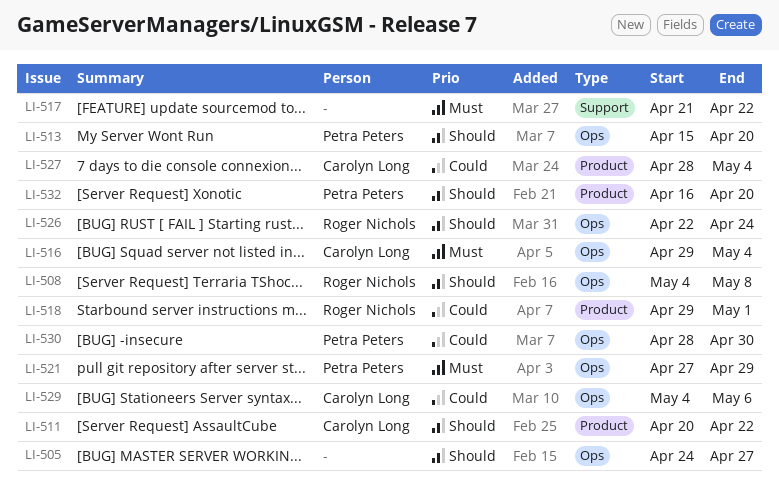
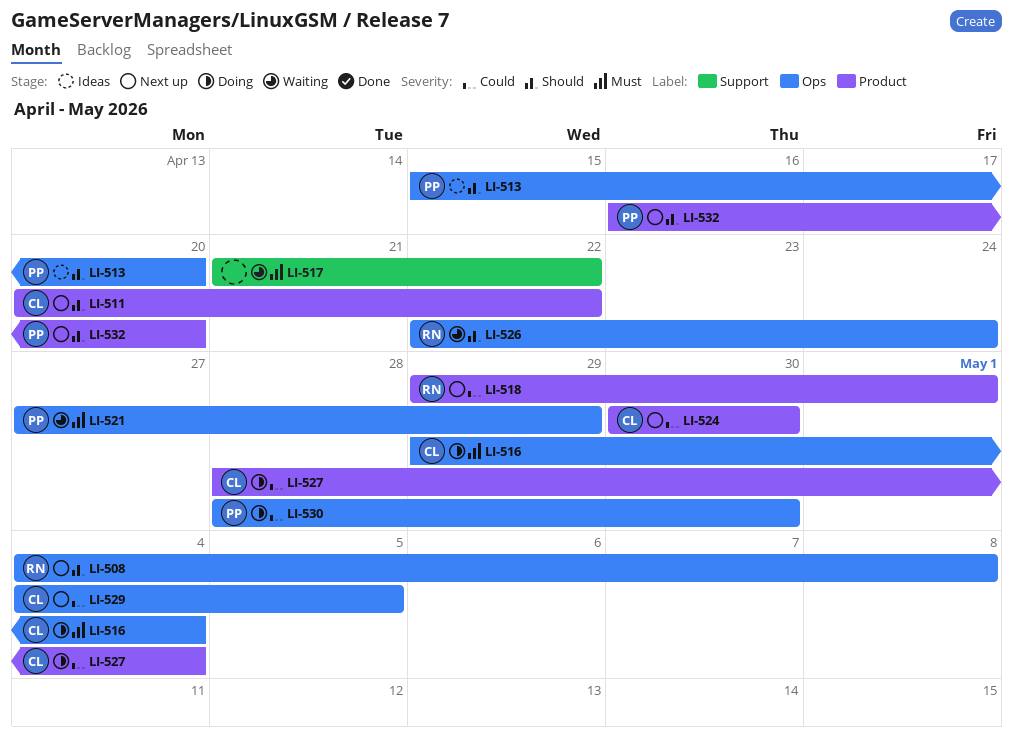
LI-505: present -> none
LI-524: none -> present
LI-529, due: May 6 -> May 5

